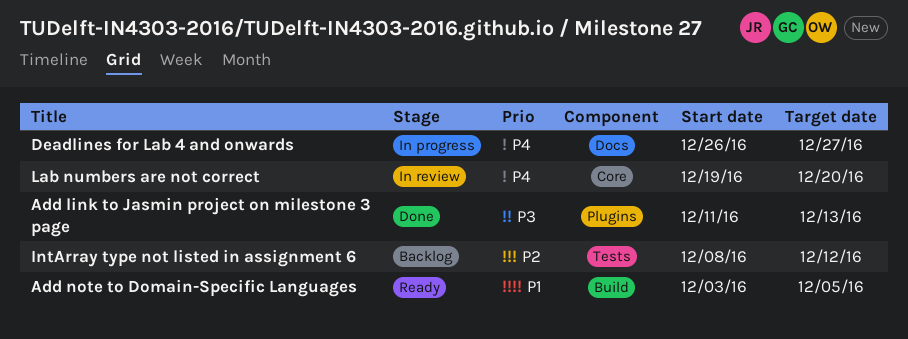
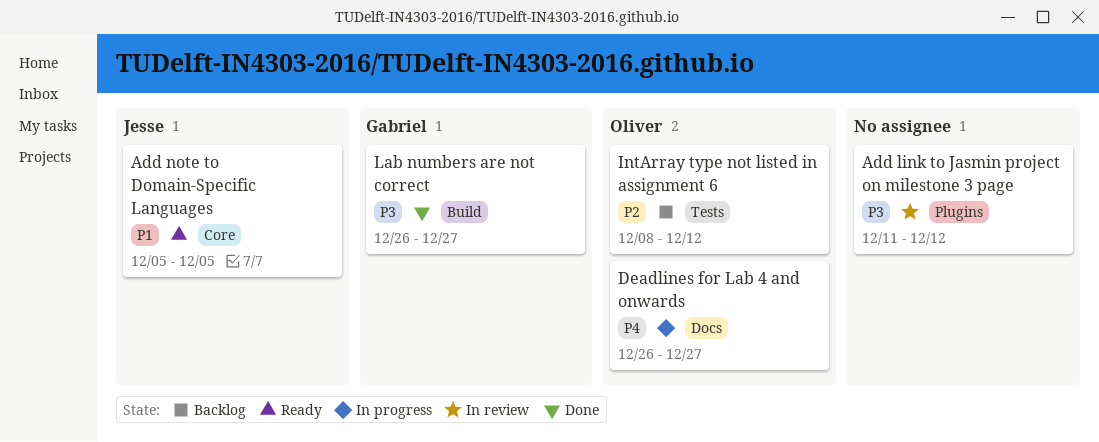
Add link to Jasmin project on milestone 3 page, status: Done -> In review
Add link to Jasmin project on milestone 3 page, due: Dec 13 -> Dec 12
Add note to Domain-Specific Languages, label: Build -> Core
Add note to Domain-Specific Languages, start: Dec 3 -> Dec 5
Lab numbers are not correct, status: In review -> Done
Lab numbers are not correct, priority: P4 -> P3
Lab numbers are not correct, label: Core -> Build
Lab numbers are not correct, start: Dec 19 -> Dec 26
Lab numbers are not correct, due: Dec 20 -> Dec 27

